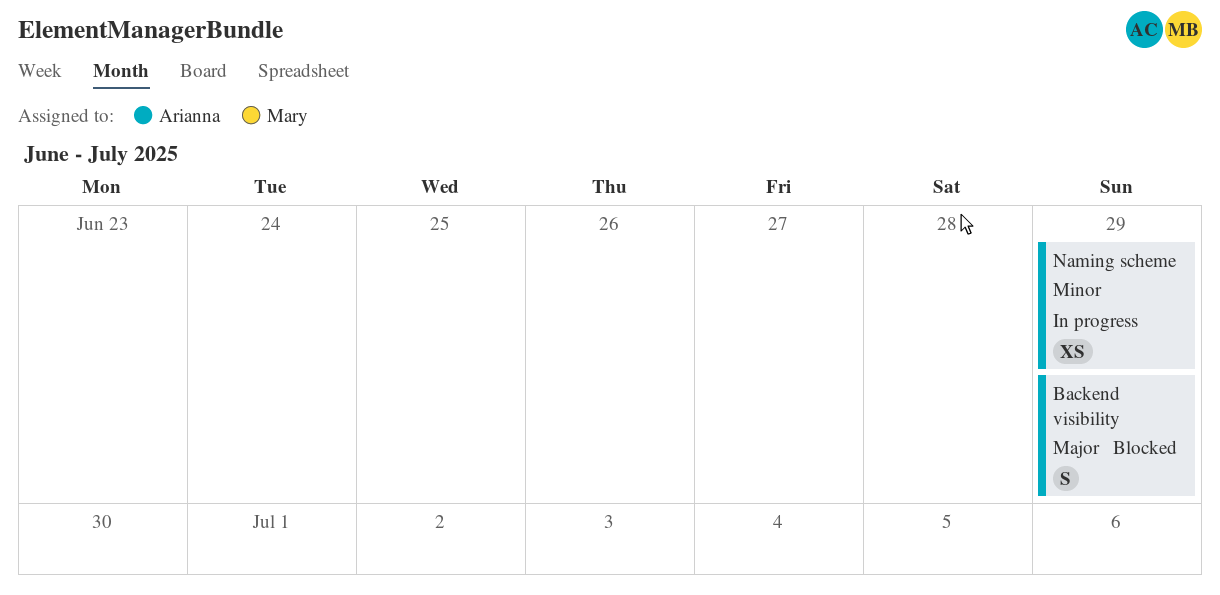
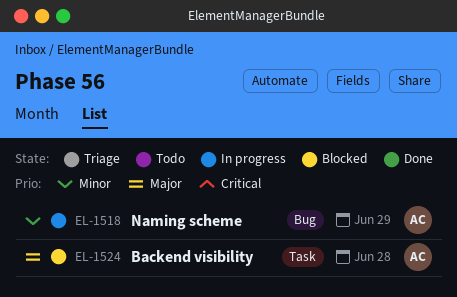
Backend visibility, due: Jun 29 -> Jun 28

